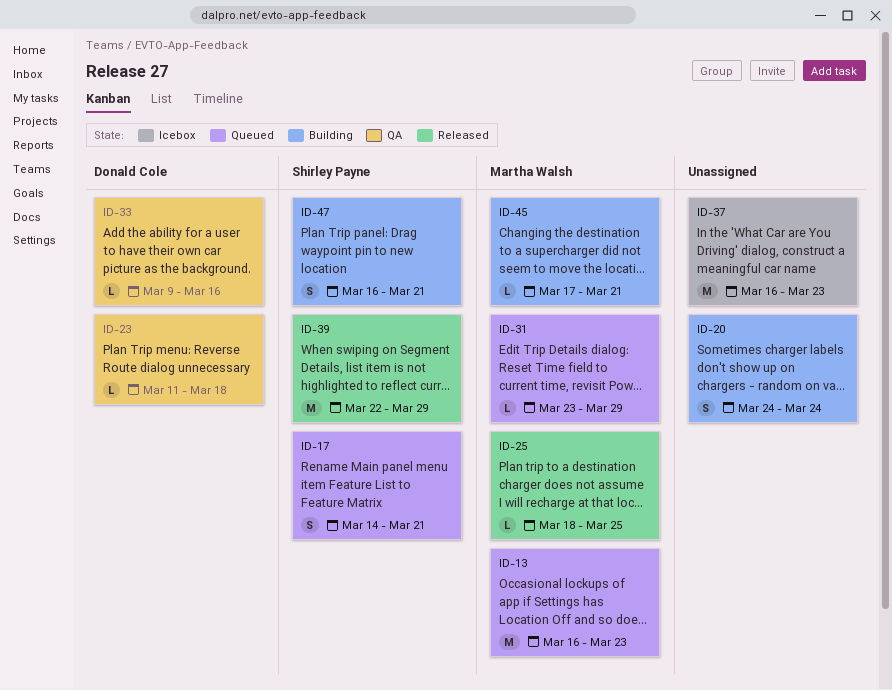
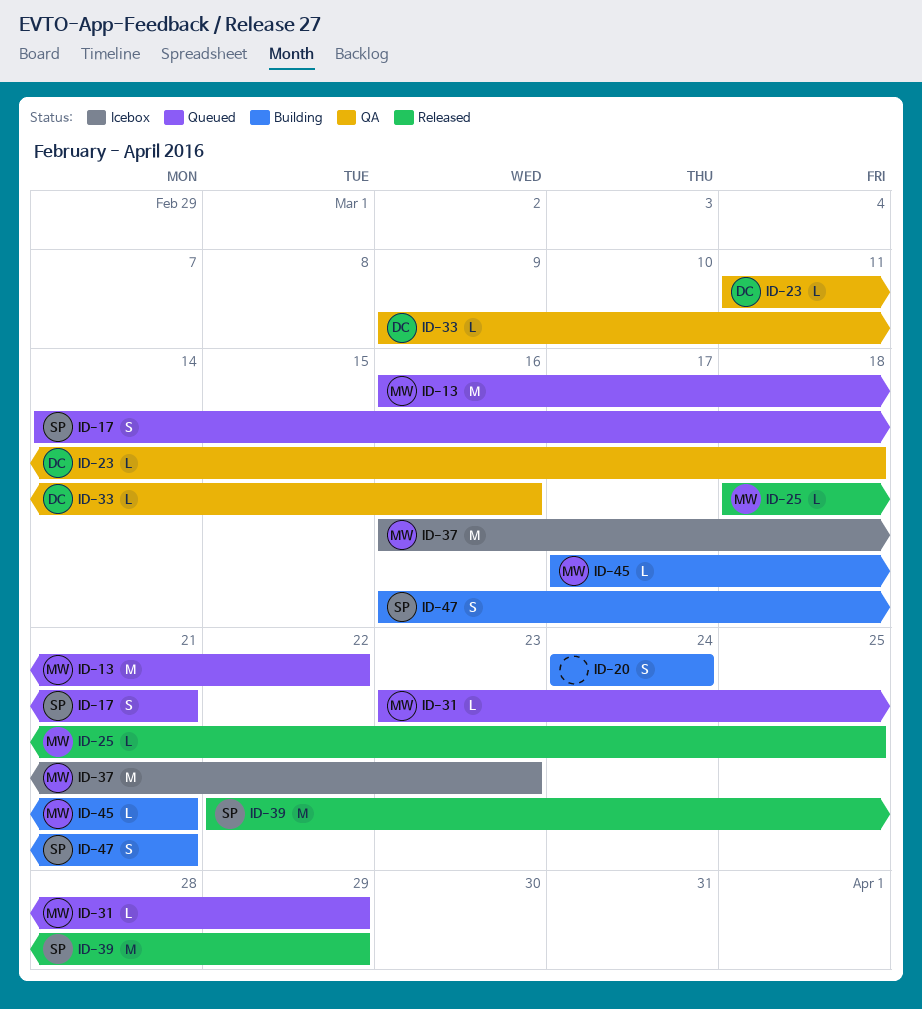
ID-13, due: Mar 23 -> Mar 22
ID-37, owner: none -> Martha Walsh

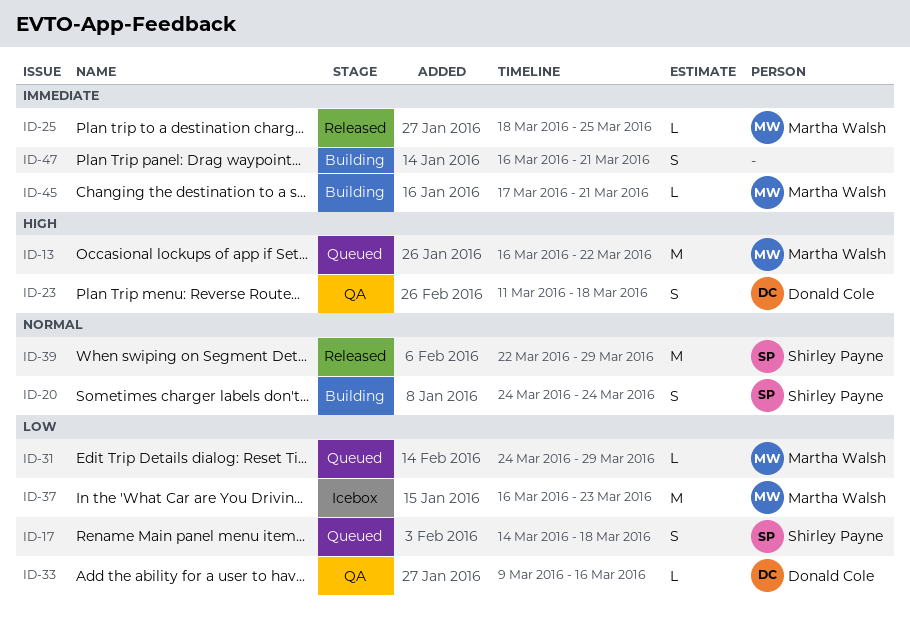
ID-17, due: Mar 21 -> Mar 18
ID-20, owner: none -> Shirley Payne
ID-23, estimate: L -> S
ID-31, start: Mar 23 -> Mar 24
ID-47, owner: Shirley Payne -> none

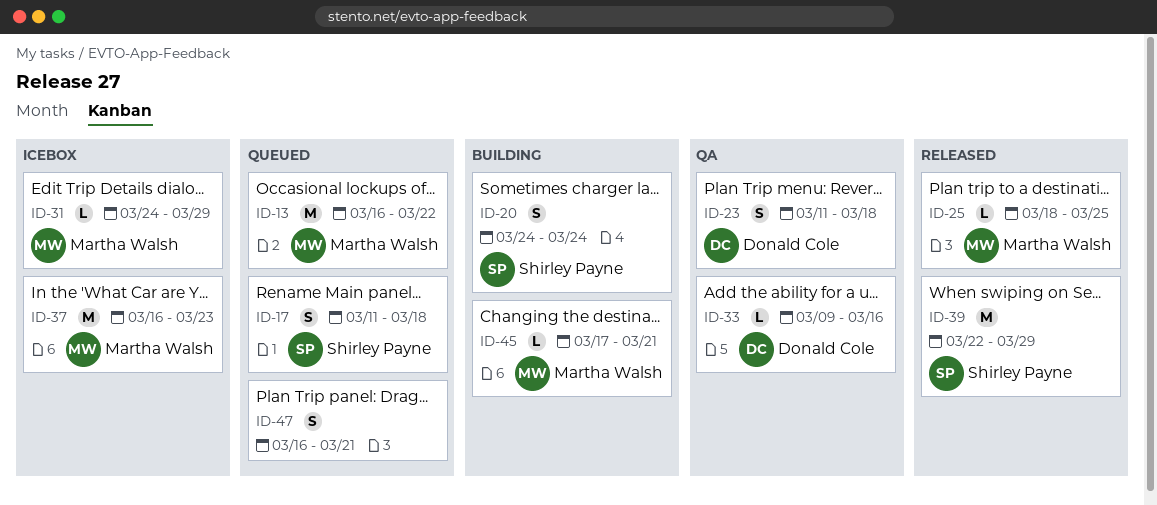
ID-17, start: Mar 14 -> Mar 11
ID-31, status: Queued -> Icebox
ID-47, status: Building -> Queued

